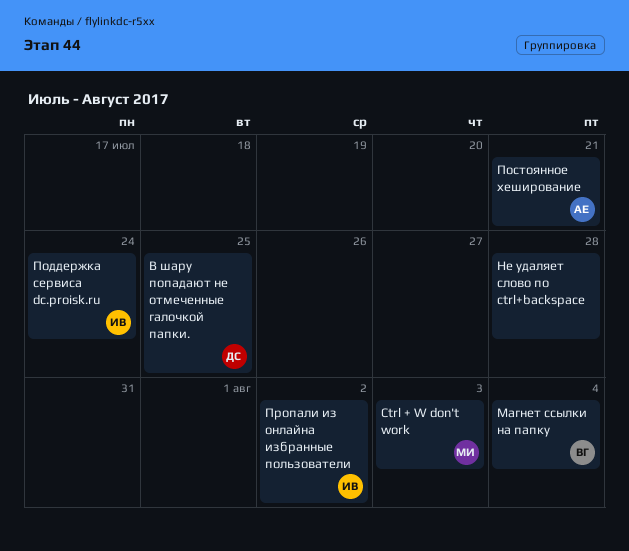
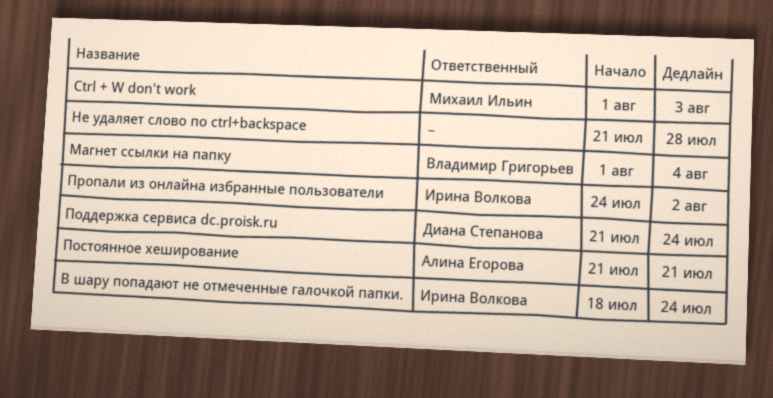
В шару попадают не отмеченные галочкой папки., owner: Диана Степанова -> Ирина Волкова
В шару попадают не отмеченные галочкой папки., due: Jul 25 -> Jul 24
Поддержка сервиса dc.proisk.ru, owner: Ирина Волкова -> Диана Степанова

